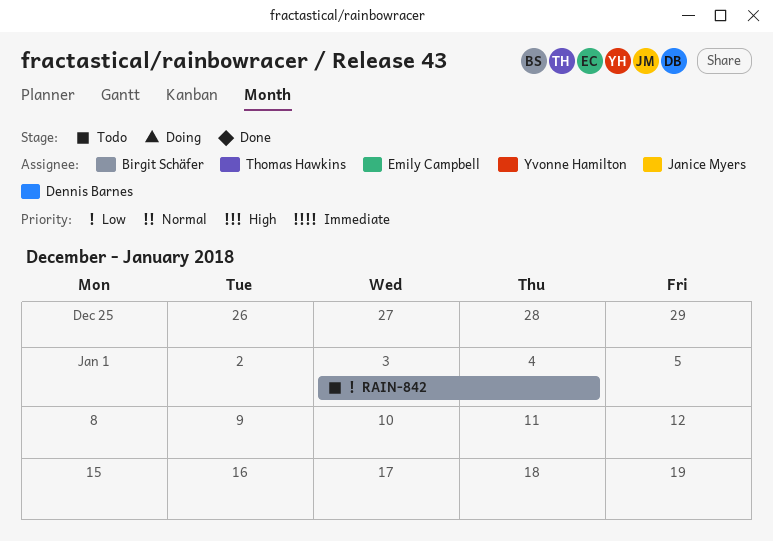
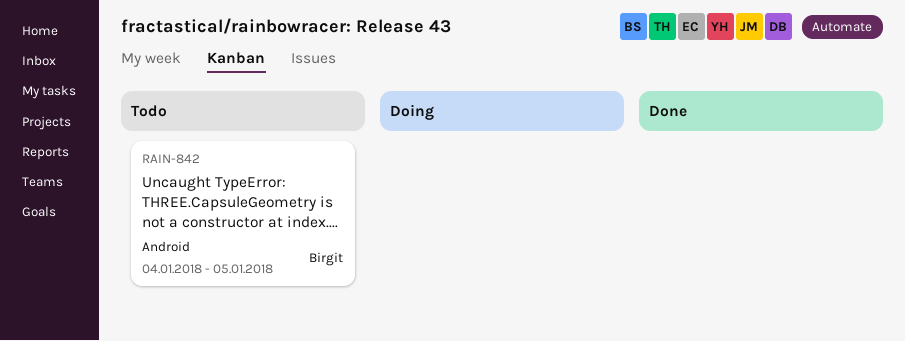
RAIN-842, start: Jan 3 -> Jan 4
RAIN-842, due: Jan 4 -> Jan 5

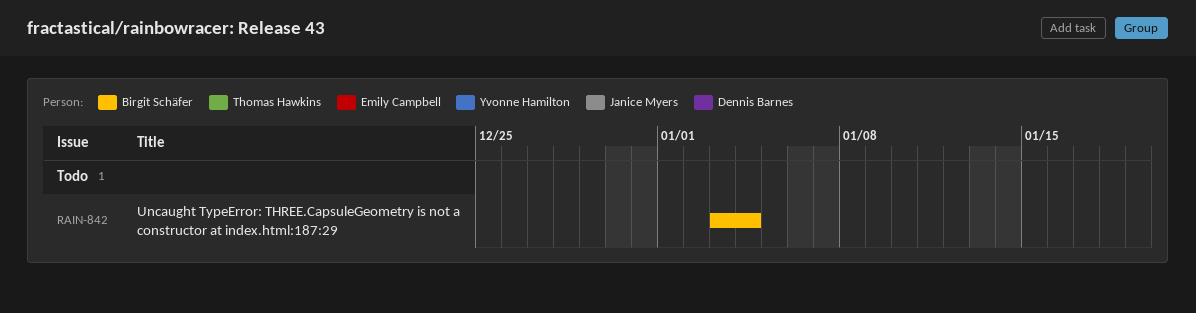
RAIN-842, start: Jan 4 -> Jan 3
RAIN-842, due: Jan 5 -> Jan 4

